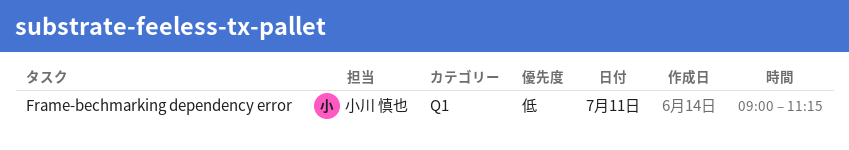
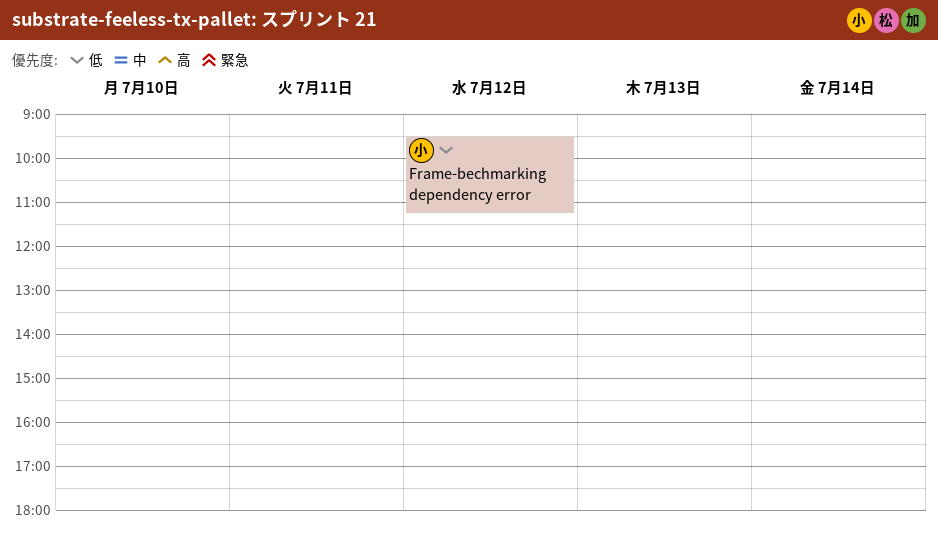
Frame-bechmarking dependency error, day: Jul 11 -> Jul 12
Frame-bechmarking dependency error, begins: 09:00 -> 09:30

